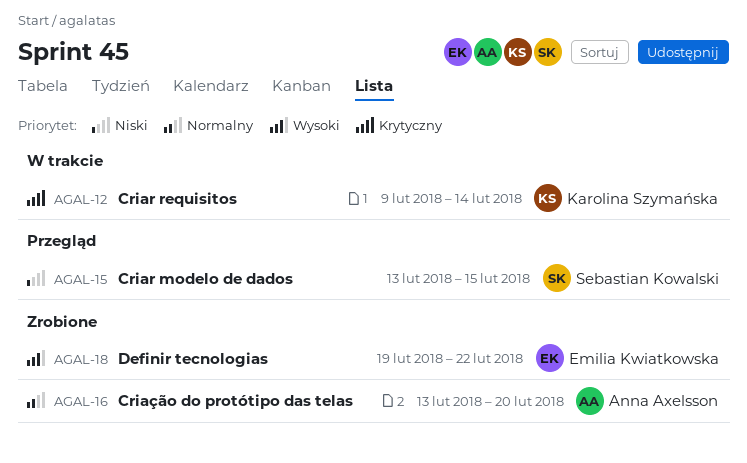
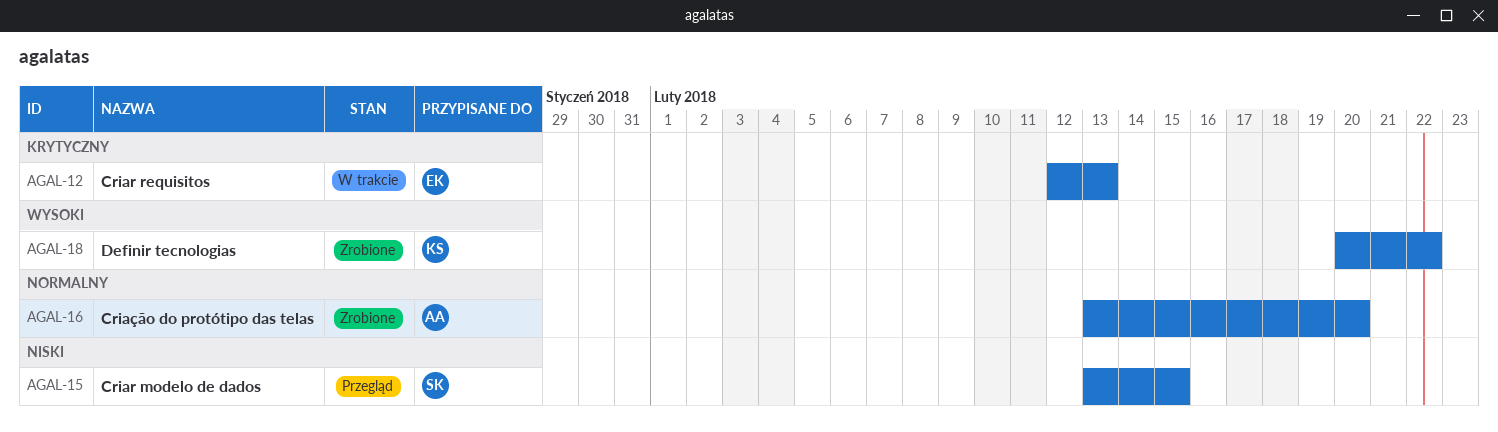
AGAL-12, owner: Karolina Szymańska -> Emilia Kwiatkowska
AGAL-12, start: Feb 9 -> Feb 12
AGAL-12, due: Feb 14 -> Feb 13
AGAL-18, owner: Emilia Kwiatkowska -> Karolina Szymańska
AGAL-18, start: Feb 19 -> Feb 20

